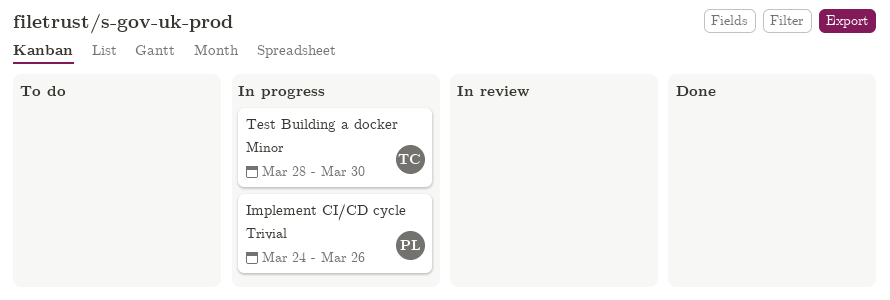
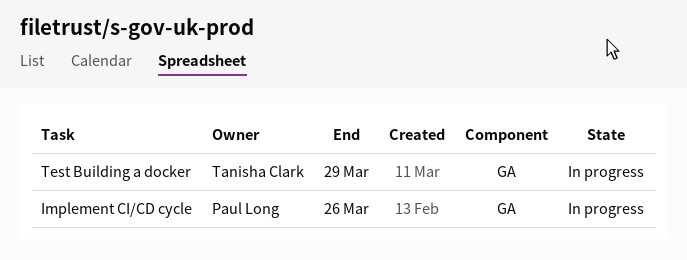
Test Building a docker, due: Mar 30 -> Mar 29

